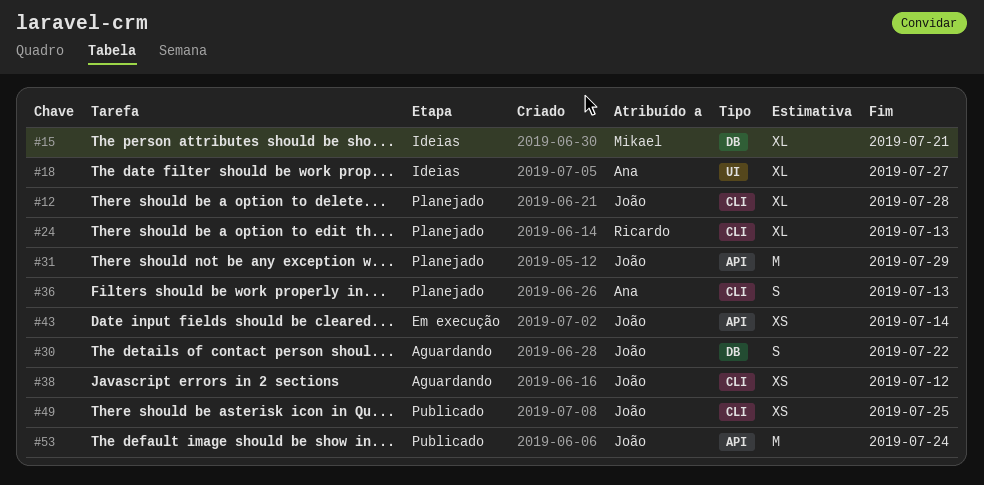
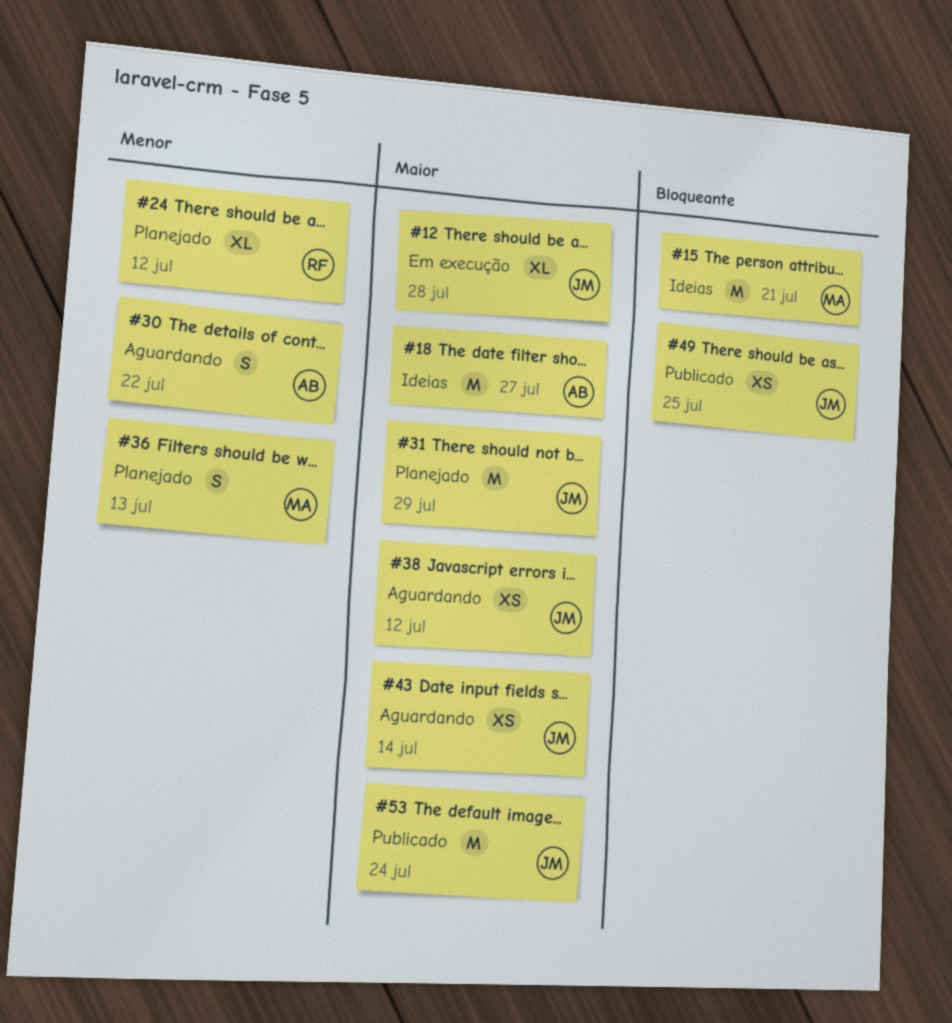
#12, status: Planejado -> Em execução
#15, estimate: XL -> M
#18, estimate: XL -> M
#24, due: Jul 13 -> Jul 12
#30, owner: João -> Ana
#36, owner: Ana -> Mikael
#43, status: Em execução -> Aguardando

